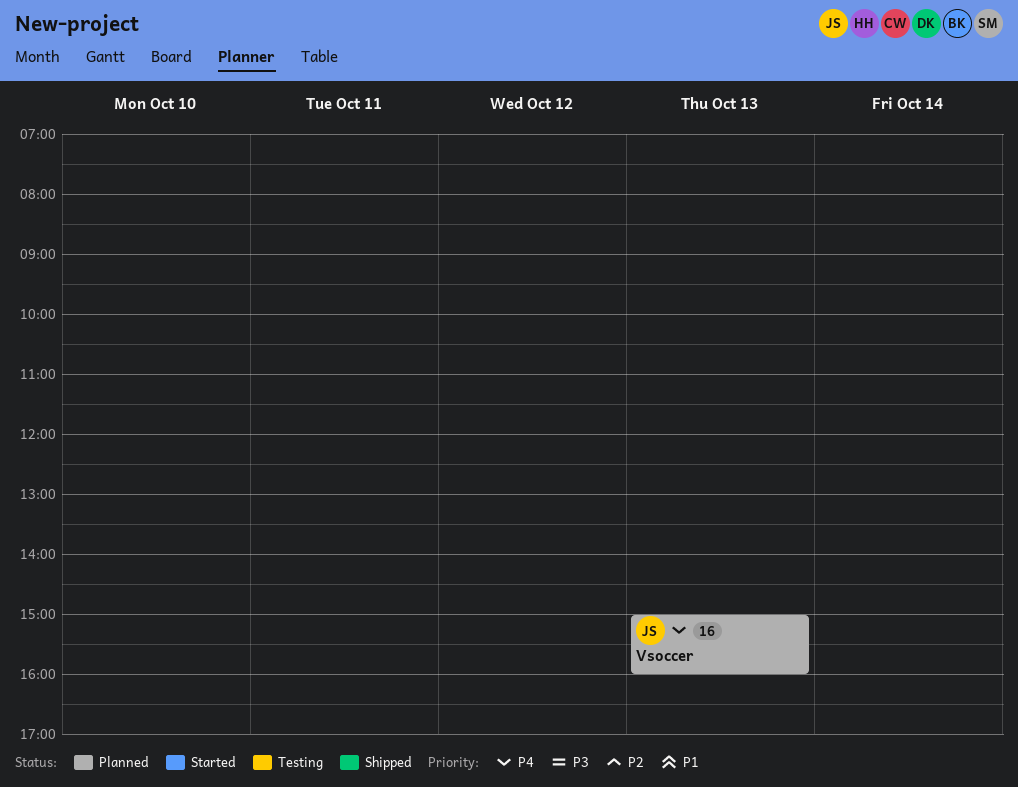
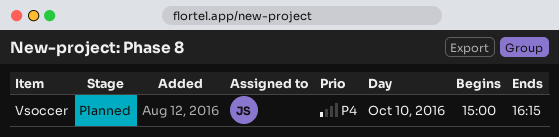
Vsoccer, day: Oct 13 -> Oct 10
Vsoccer, ends: 16:00 -> 16:15

